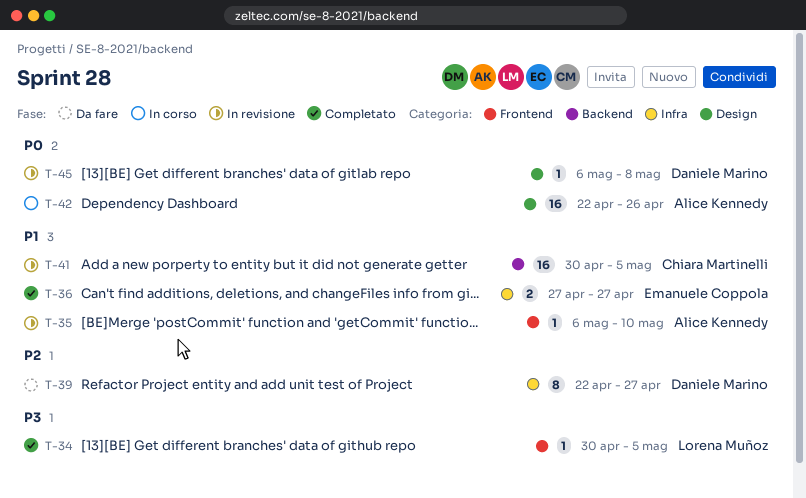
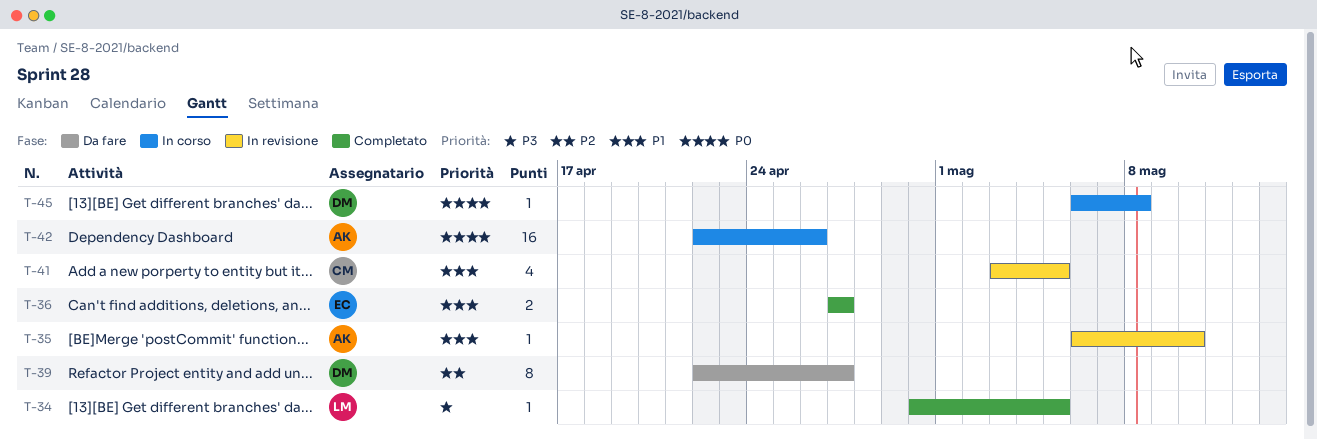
T-41, estimate: 16 -> 4
T-41, start: Apr 30 -> May 3
T-45, status: In revisione -> In corso

